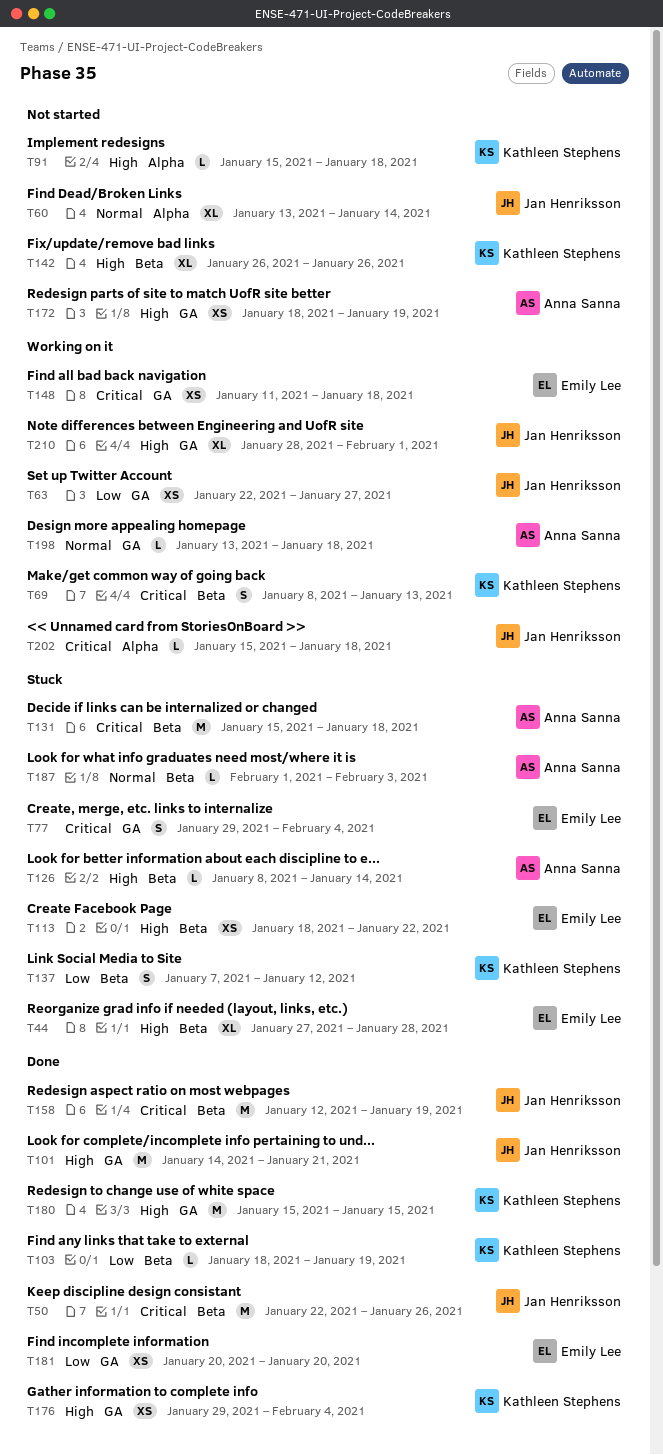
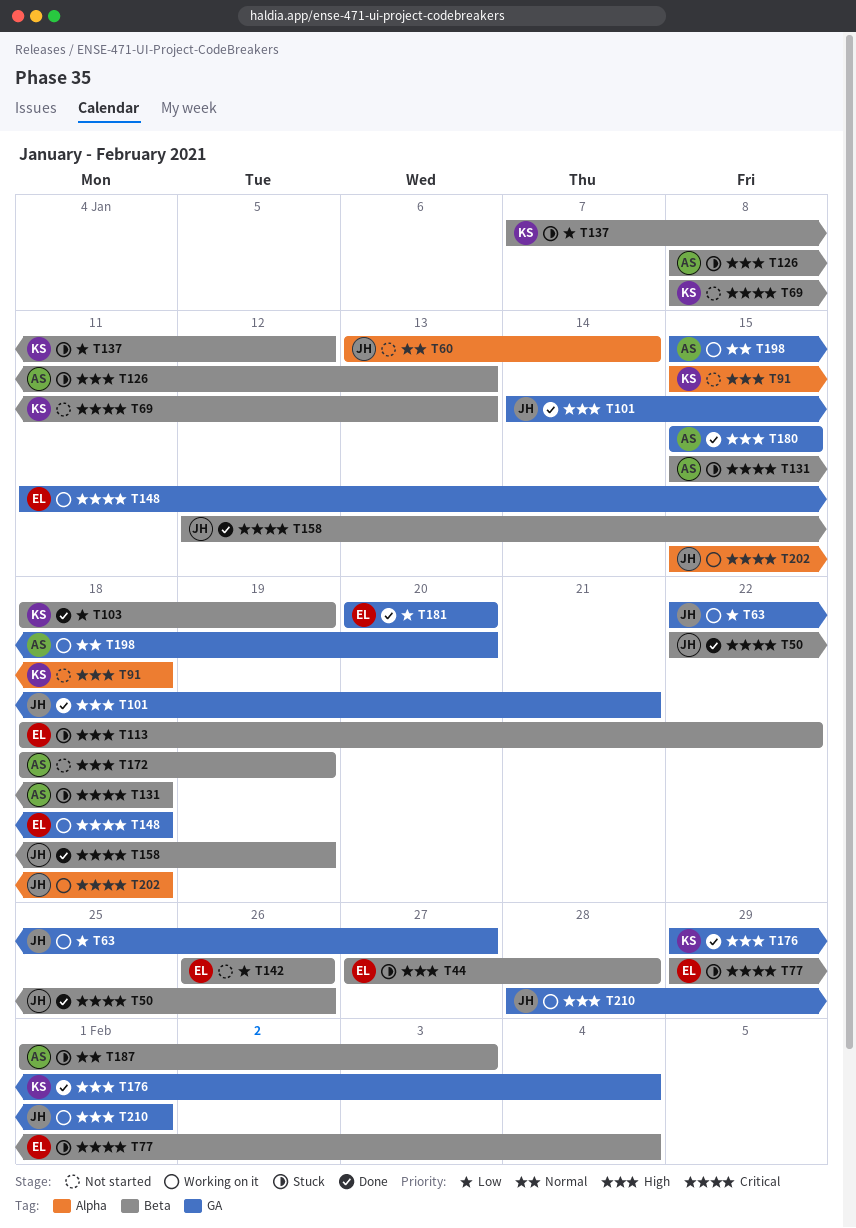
T69, status: Working on it -> Not started
T77, label: GA -> Beta
T126, due: Jan 14 -> Jan 13
T142, owner: Kathleen Stephens -> Emily Lee
T142, priority: High -> Low
T172, label: GA -> Beta
T180, owner: Kathleen Stephens -> Anna Sanna
T198, start: Jan 13 -> Jan 15
T198, due: Jan 18 -> Jan 20

